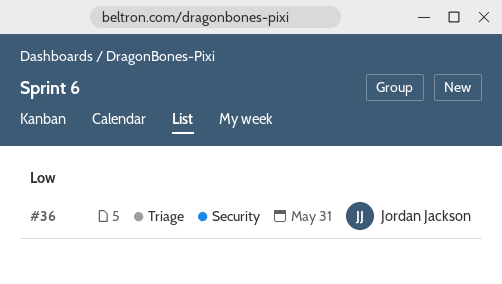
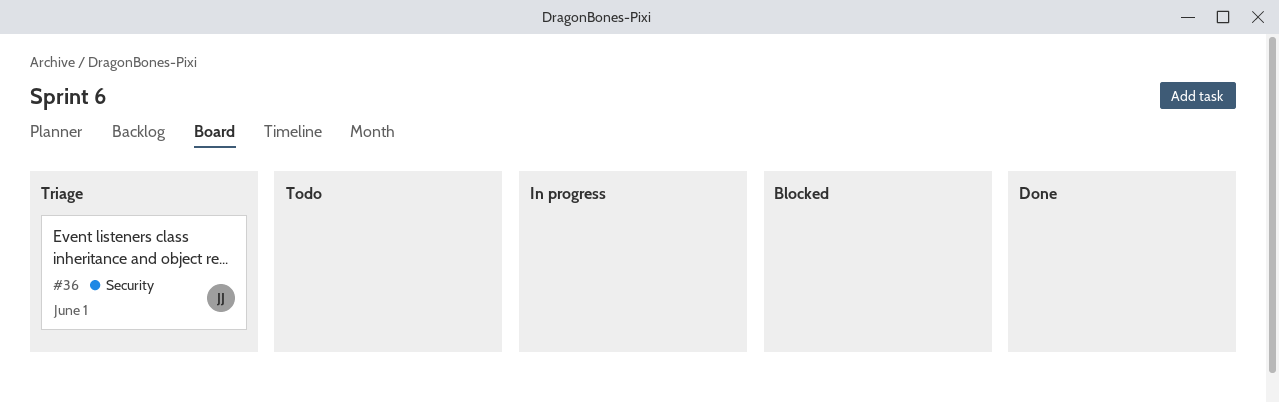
#36, due: May 31 -> Jun 1

